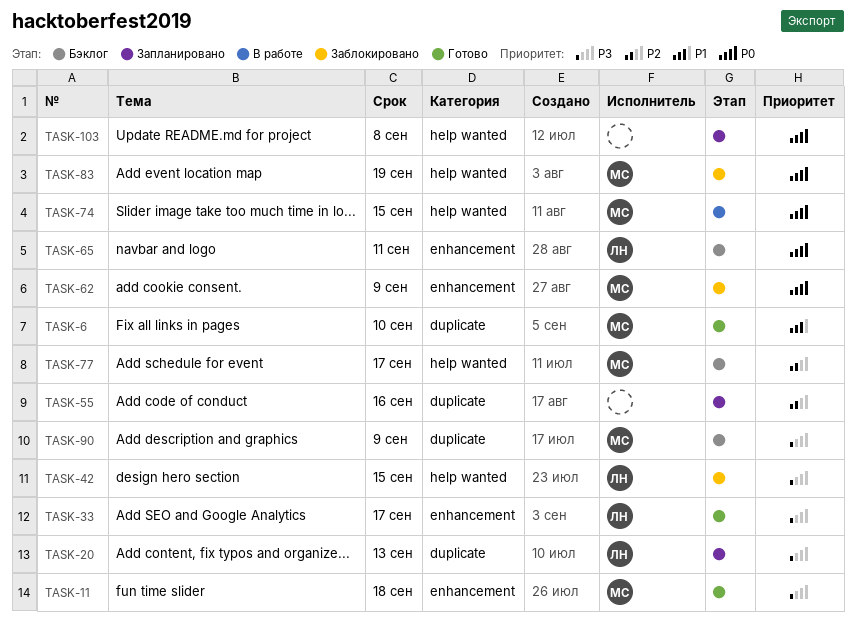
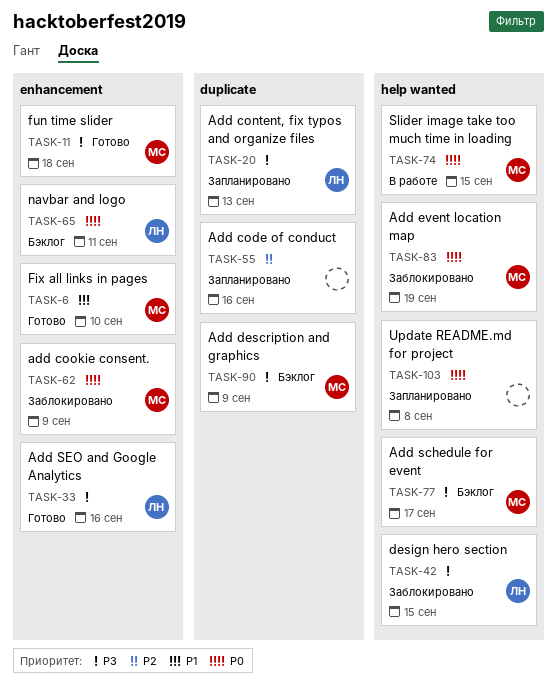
TASK-6, label: duplicate -> enhancement
TASK-33, due: Sep 17 -> Sep 16
TASK-77, priority: P2 -> P3

